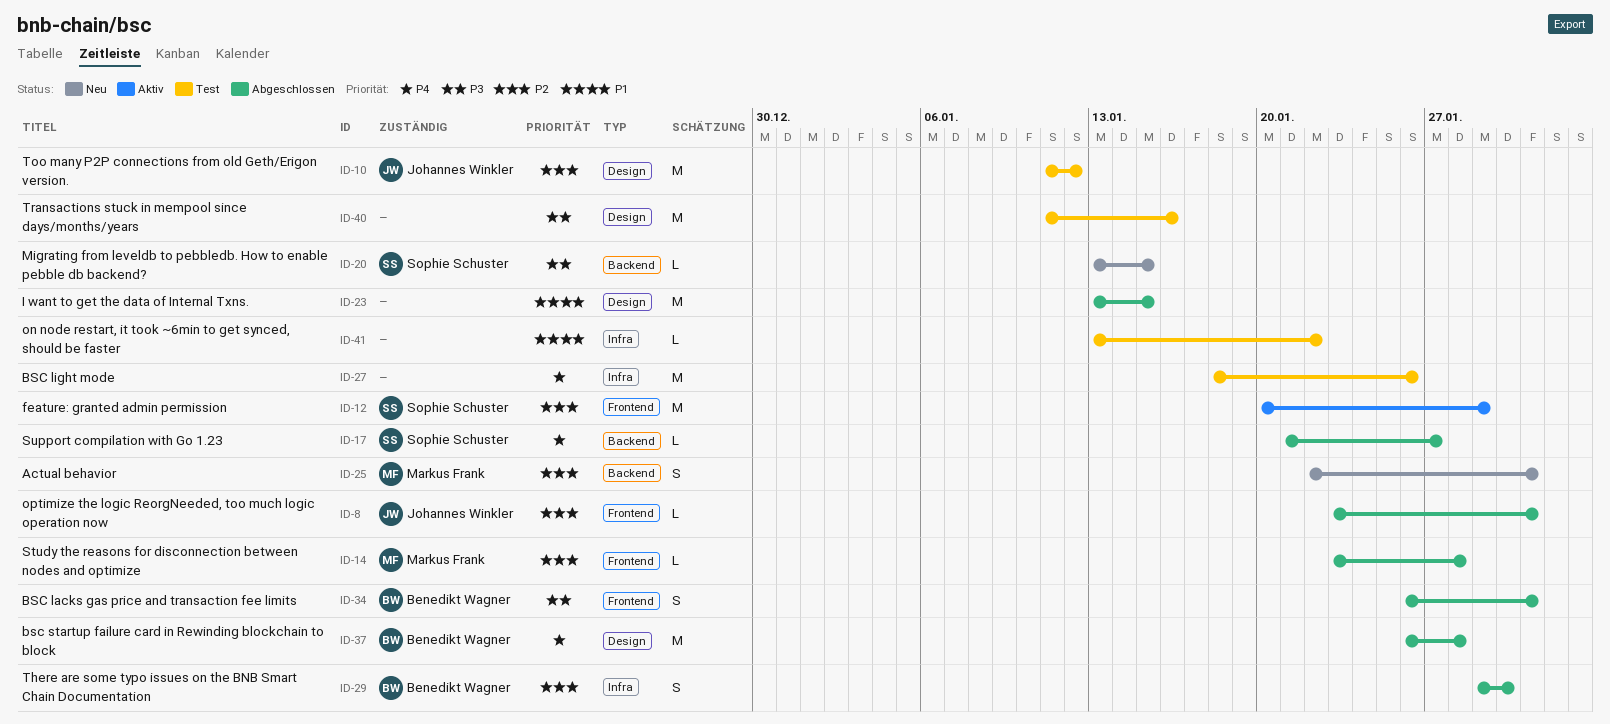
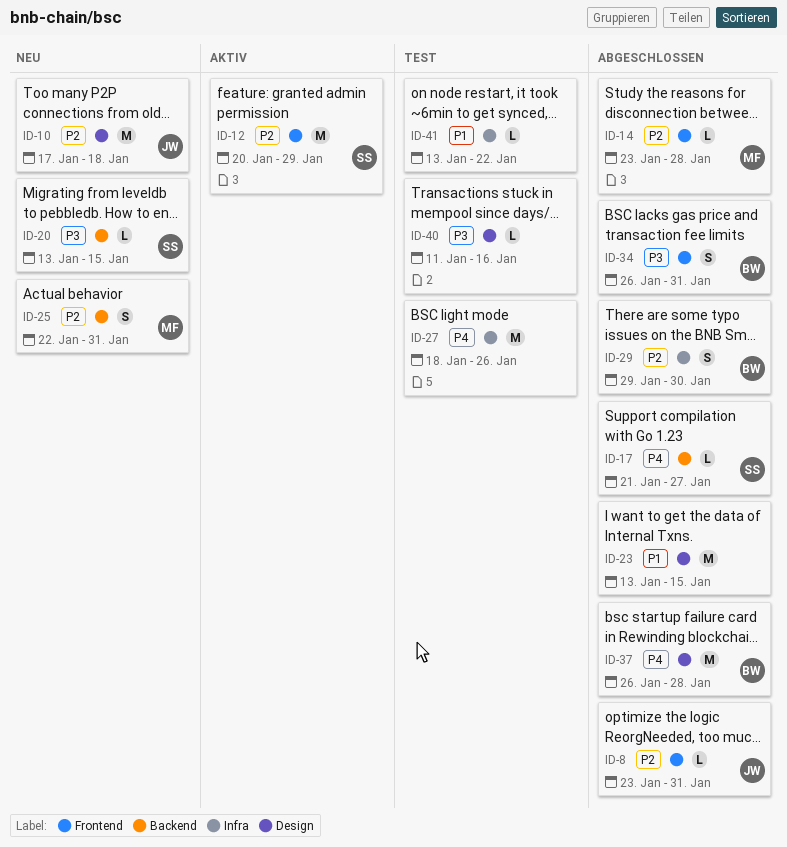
ID-10, status: Test -> Neu
ID-10, start: Jan 11 -> Jan 17
ID-10, due: Jan 12 -> Jan 18
ID-40, estimate: M -> L

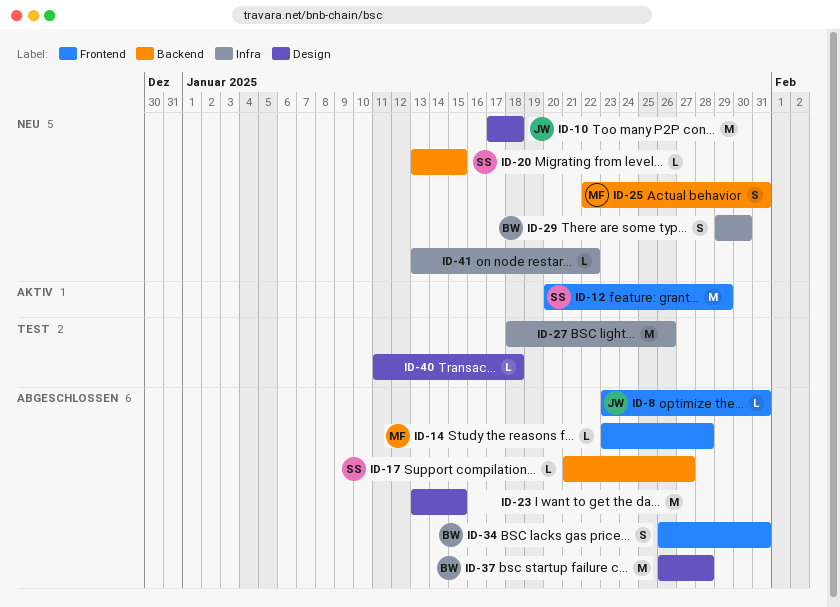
ID-29, status: Abgeschlossen -> Neu
ID-40, due: Jan 16 -> Jan 18
ID-41, status: Test -> Neu

